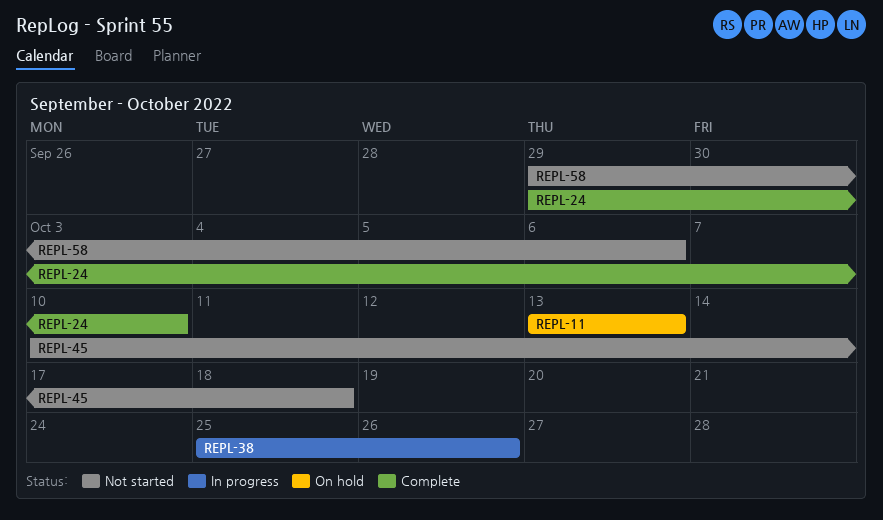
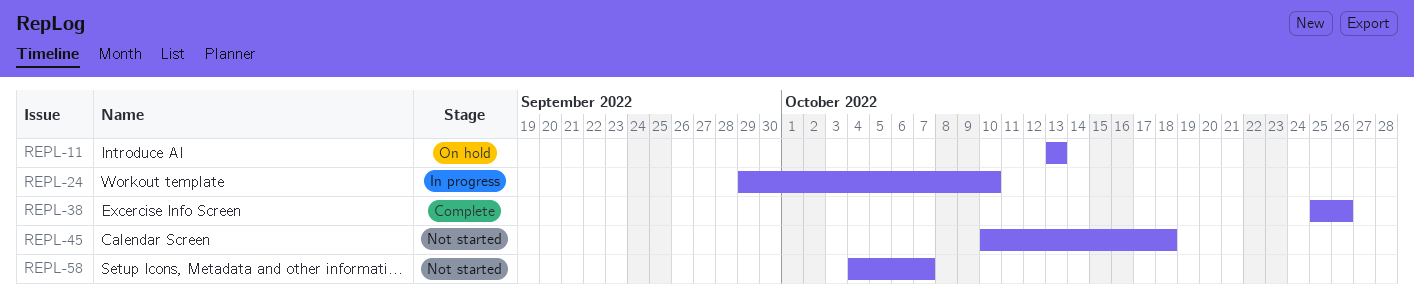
REPL-24, status: Complete -> In progress
REPL-38, status: In progress -> Complete
REPL-58, start: Sep 29 -> Oct 4
REPL-58, due: Oct 6 -> Oct 7

